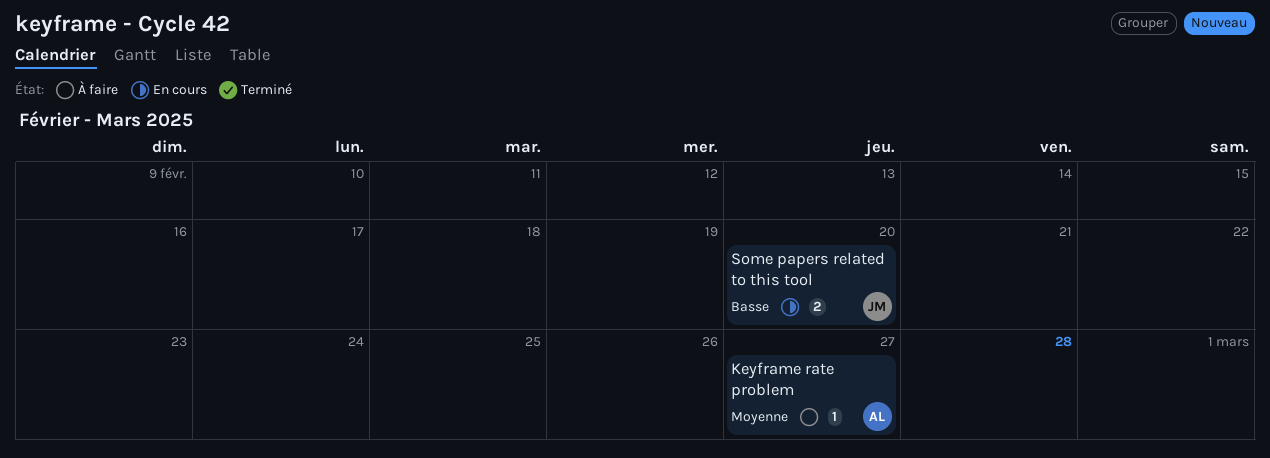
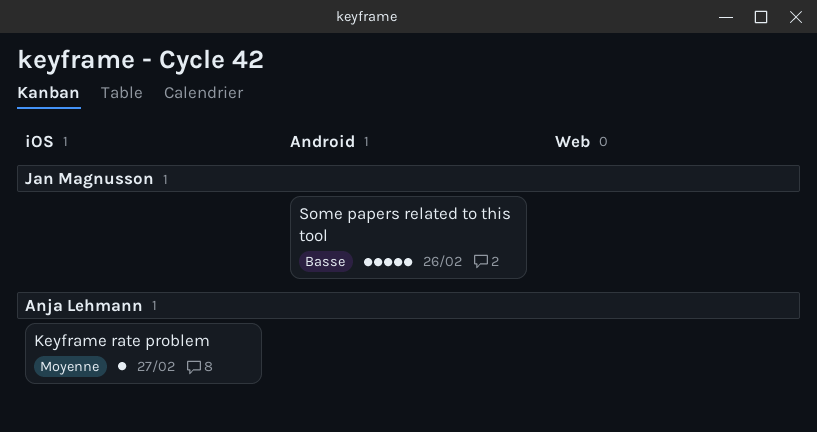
Some papers related to this tool, estimate: 2 -> 5
Some papers related to this tool, due: Feb 20 -> Feb 26

